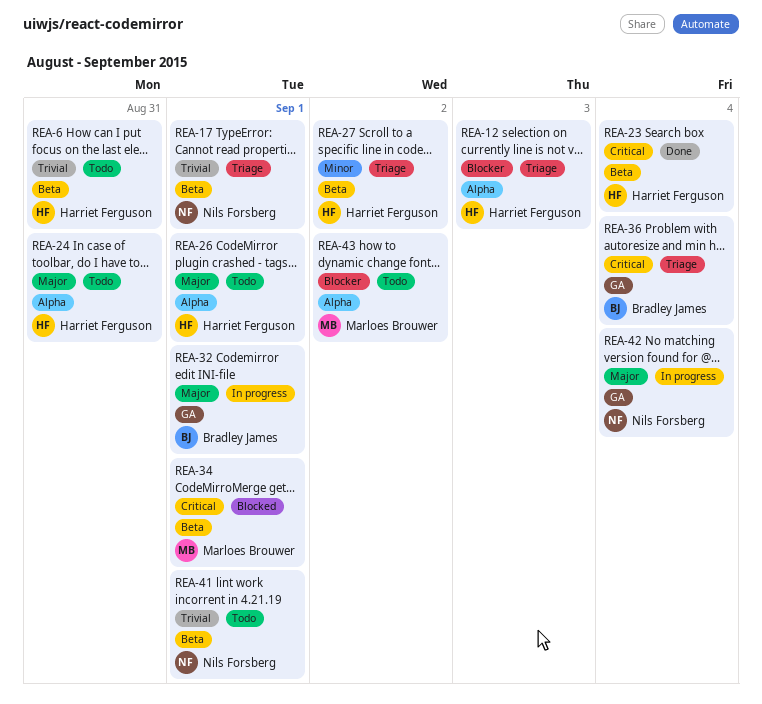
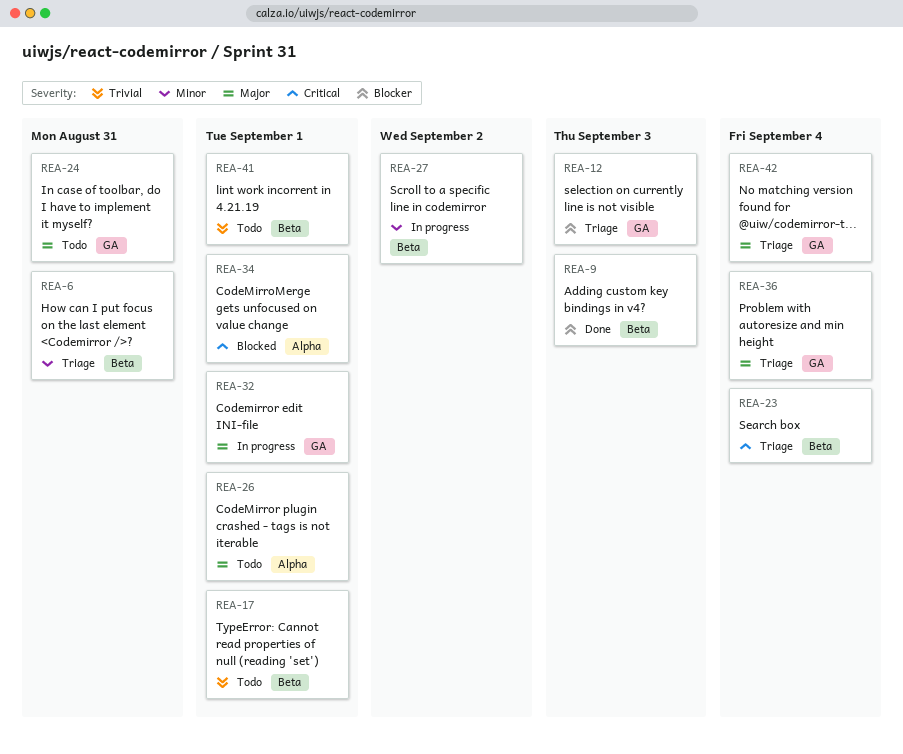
REA-6, status: Todo -> Triage
REA-6, priority: Trivial -> Minor
REA-9: none -> present
REA-12, label: Alpha -> GA
REA-17, status: Triage -> Todo
REA-23, status: Done -> Triage
REA-24, label: Alpha -> GA
REA-27, status: Triage -> In progress
REA-34, label: Beta -> Alpha
REA-36, priority: Critical -> Major
REA-42, status: In progress -> Triage
REA-43: present -> none

